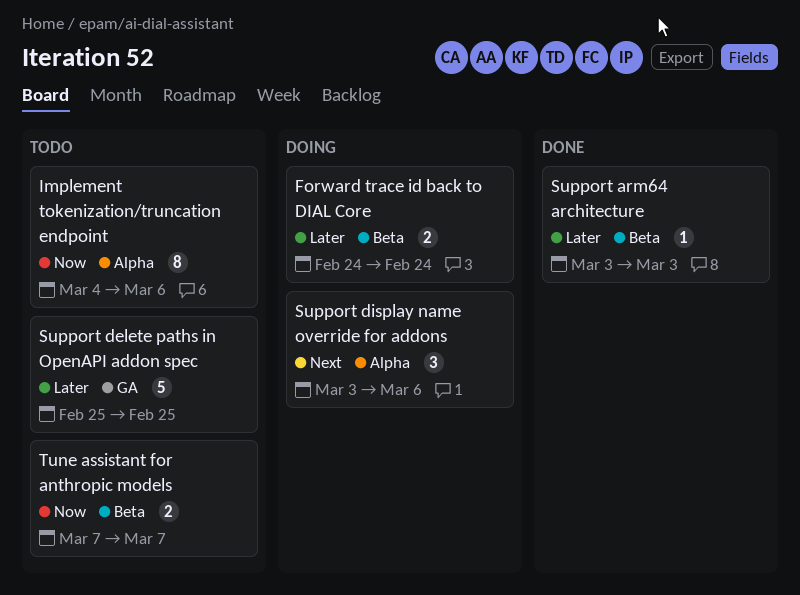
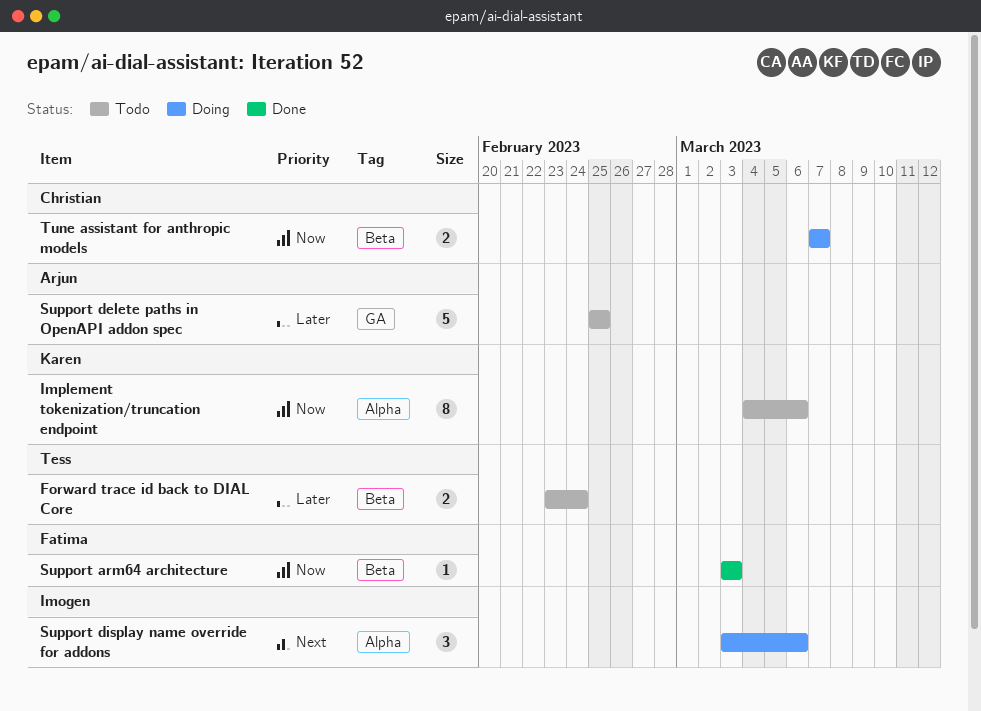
Forward trace id back to DIAL Core, status: Doing -> Todo
Forward trace id back to DIAL Core, start: Feb 24 -> Feb 23
Support arm64 architecture, priority: Later -> Now
Tune assistant for anthropic models, status: Todo -> Doing

